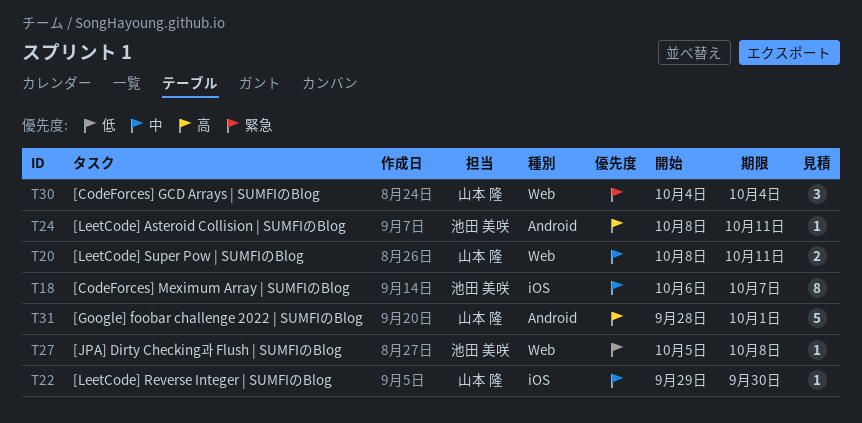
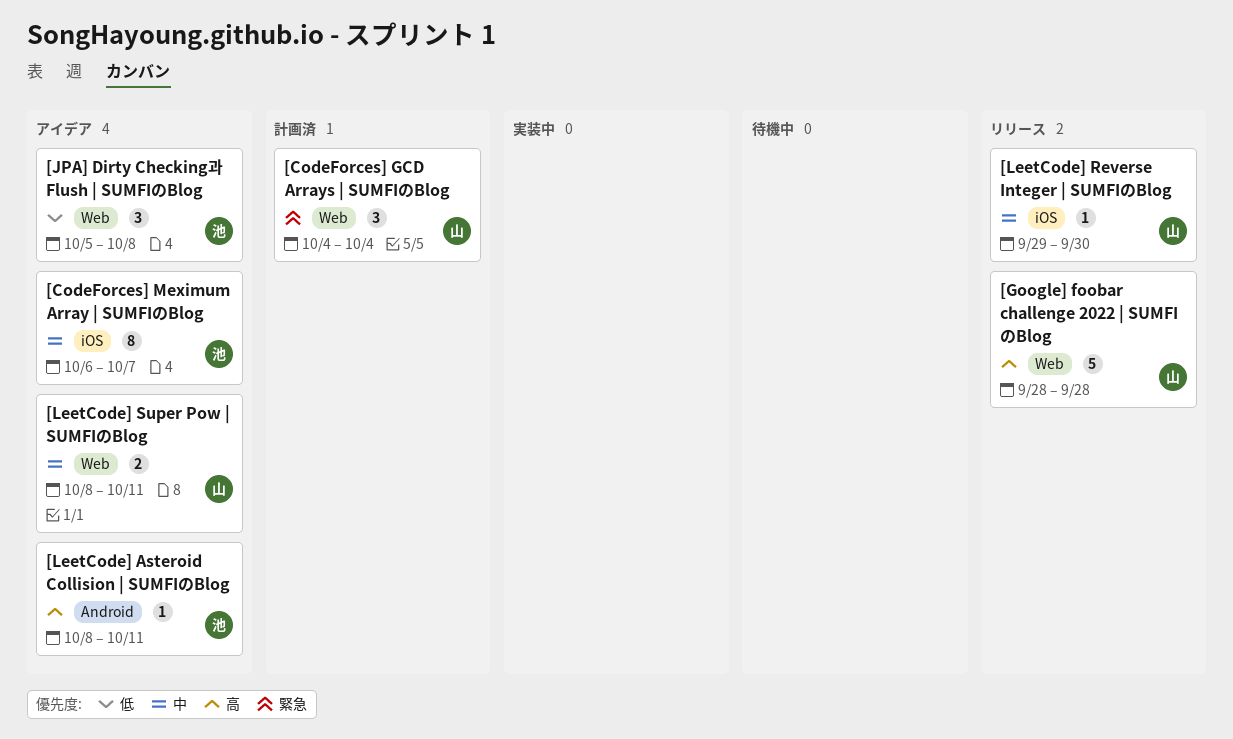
[Google] foobar challenge 2022 | SUMFIのBlog, label: Android -> Web
[Google] foobar challenge 2022 | SUMFIのBlog, due: Oct 1 -> Sep 28
[JPA] Dirty Checking과 Flush | SUMFIのBlog, estimate: 1 -> 3

